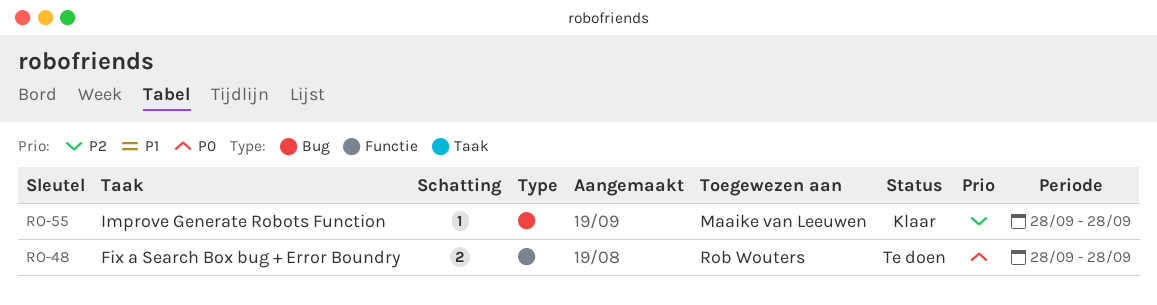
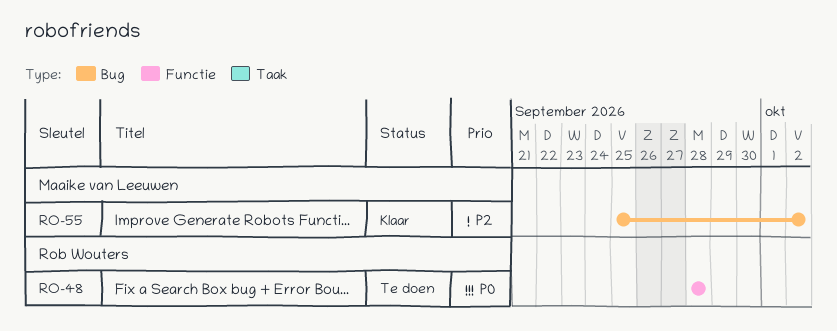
RO-55, start: Sep 28 -> Sep 25
RO-55, due: Sep 28 -> Oct 2

